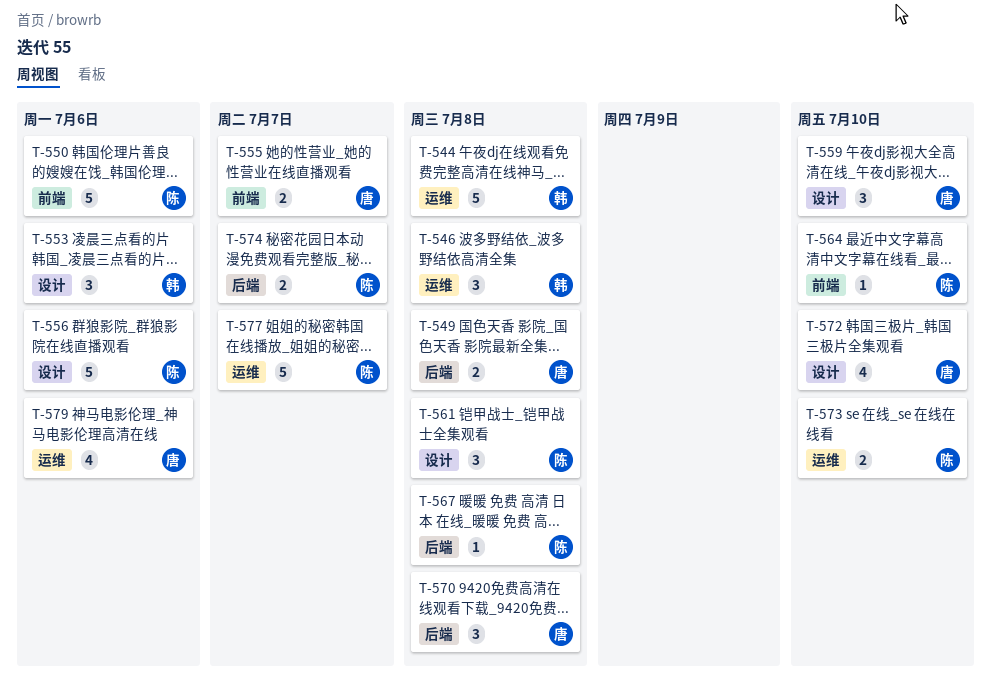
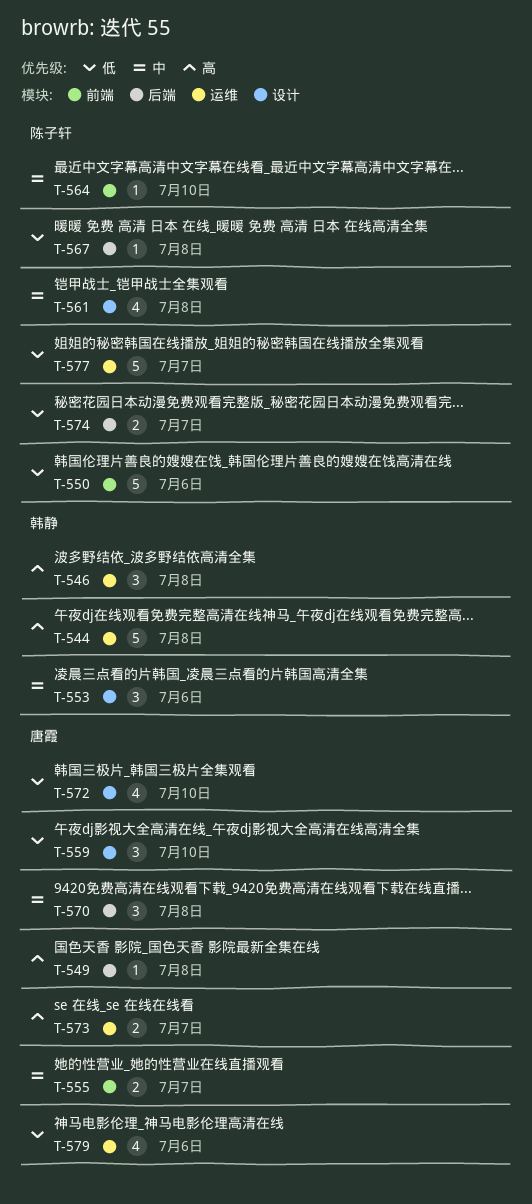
T-549, estimate: 2 -> 1
T-556: present -> none
T-561, estimate: 3 -> 4
T-573, owner: 陈子轩 -> 唐霞
T-573, due: Jul 10 -> Jul 7

